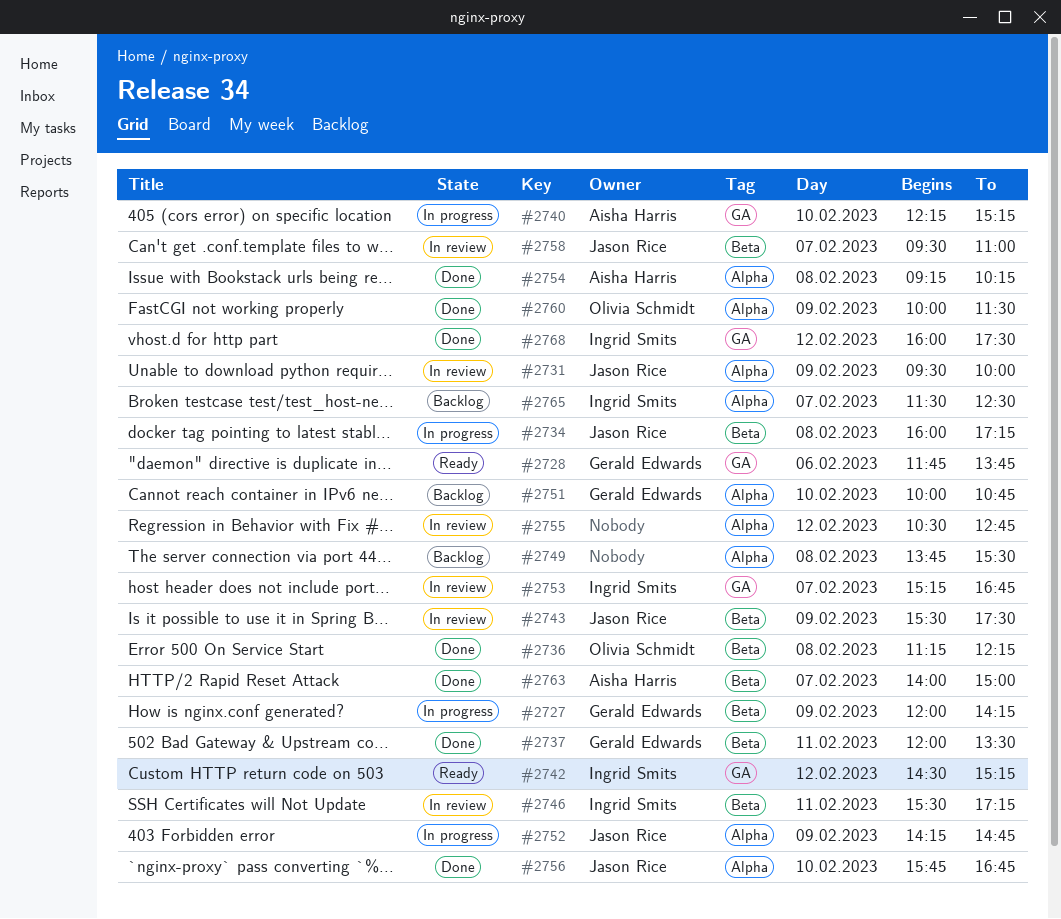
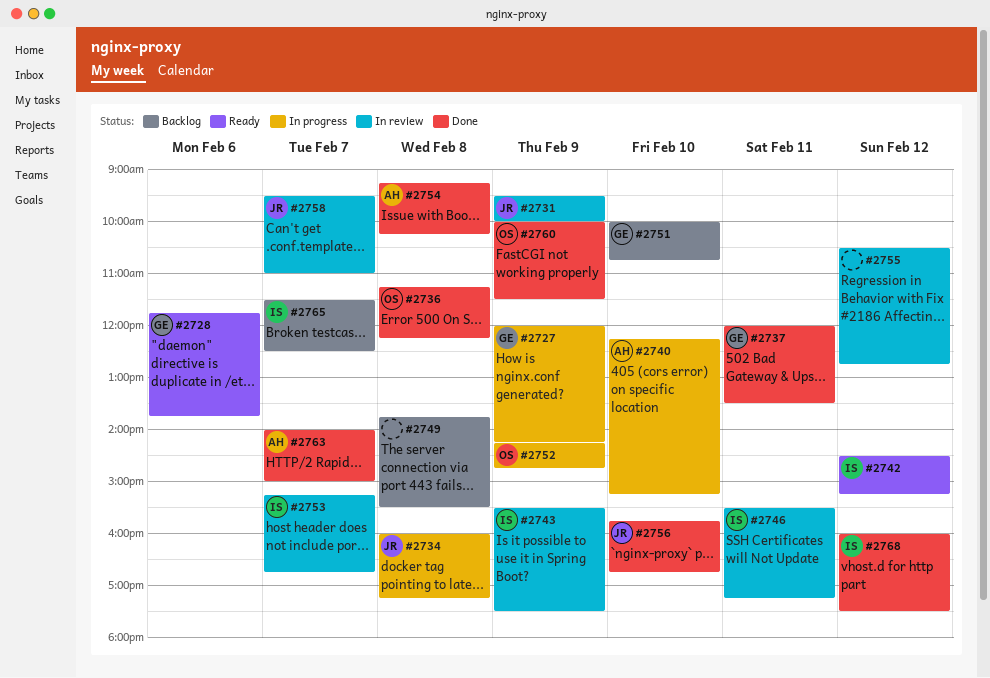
#2743, owner: Jason Rice -> Ingrid Smits
#2752, owner: Jason Rice -> Olivia Schmidt

